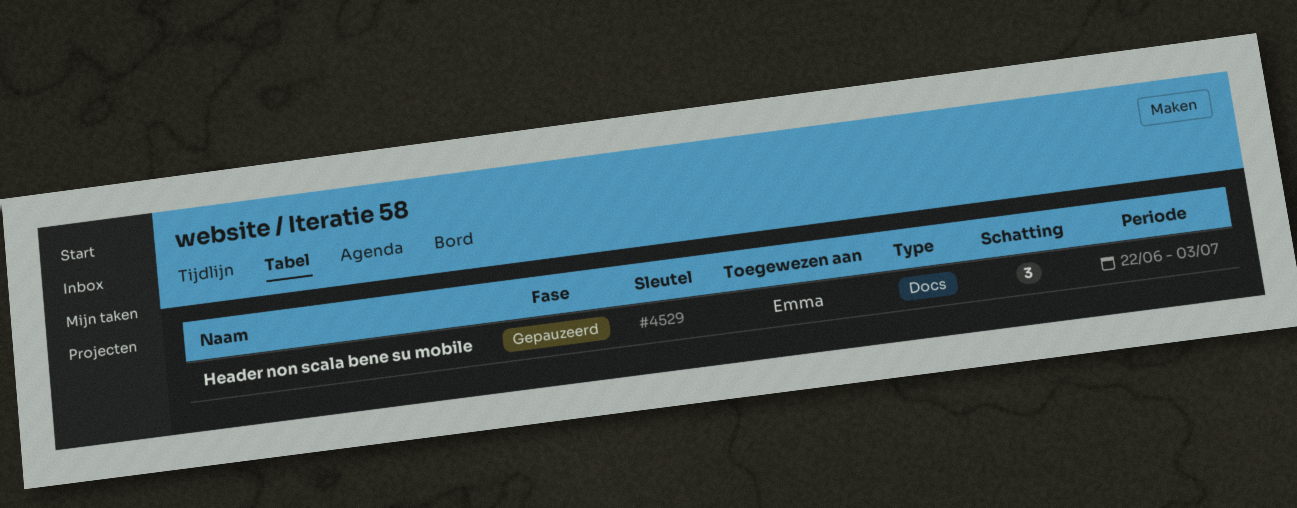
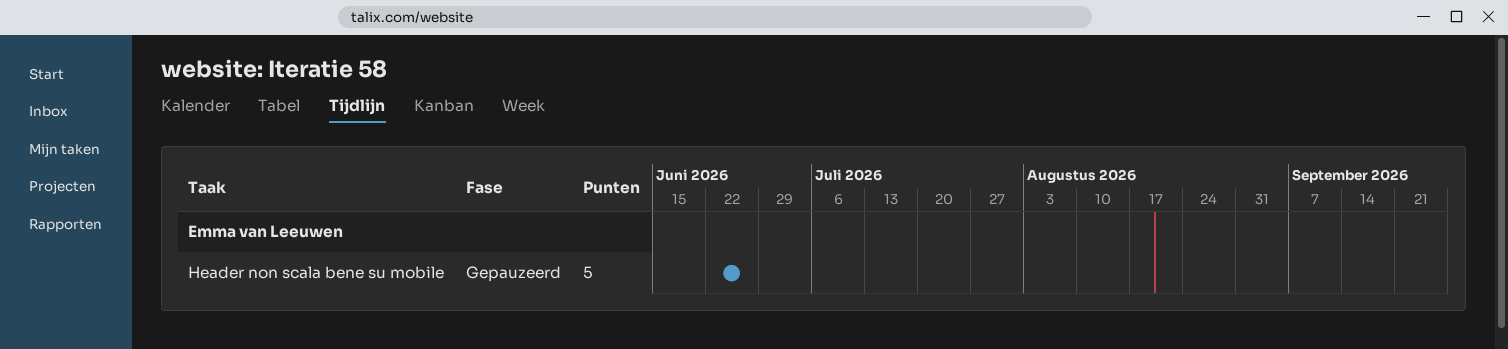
Header non scala bene su mobile, estimate: 3 -> 5
Header non scala bene su mobile, due: Jul 3 -> Jun 26

